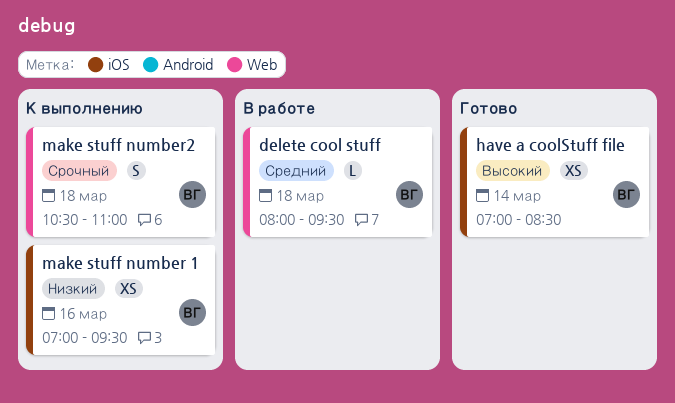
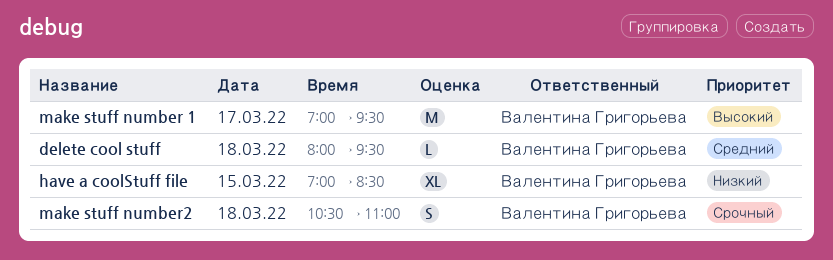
have a coolStuff file, priority: Высокий -> Низкий
have a coolStuff file, estimate: XS -> XL
have a coolStuff file, day: Mar 14 -> Mar 15
make stuff number 1, priority: Низкий -> Высокий
make stuff number 1, estimate: XS -> M
make stuff number 1, day: Mar 16 -> Mar 17

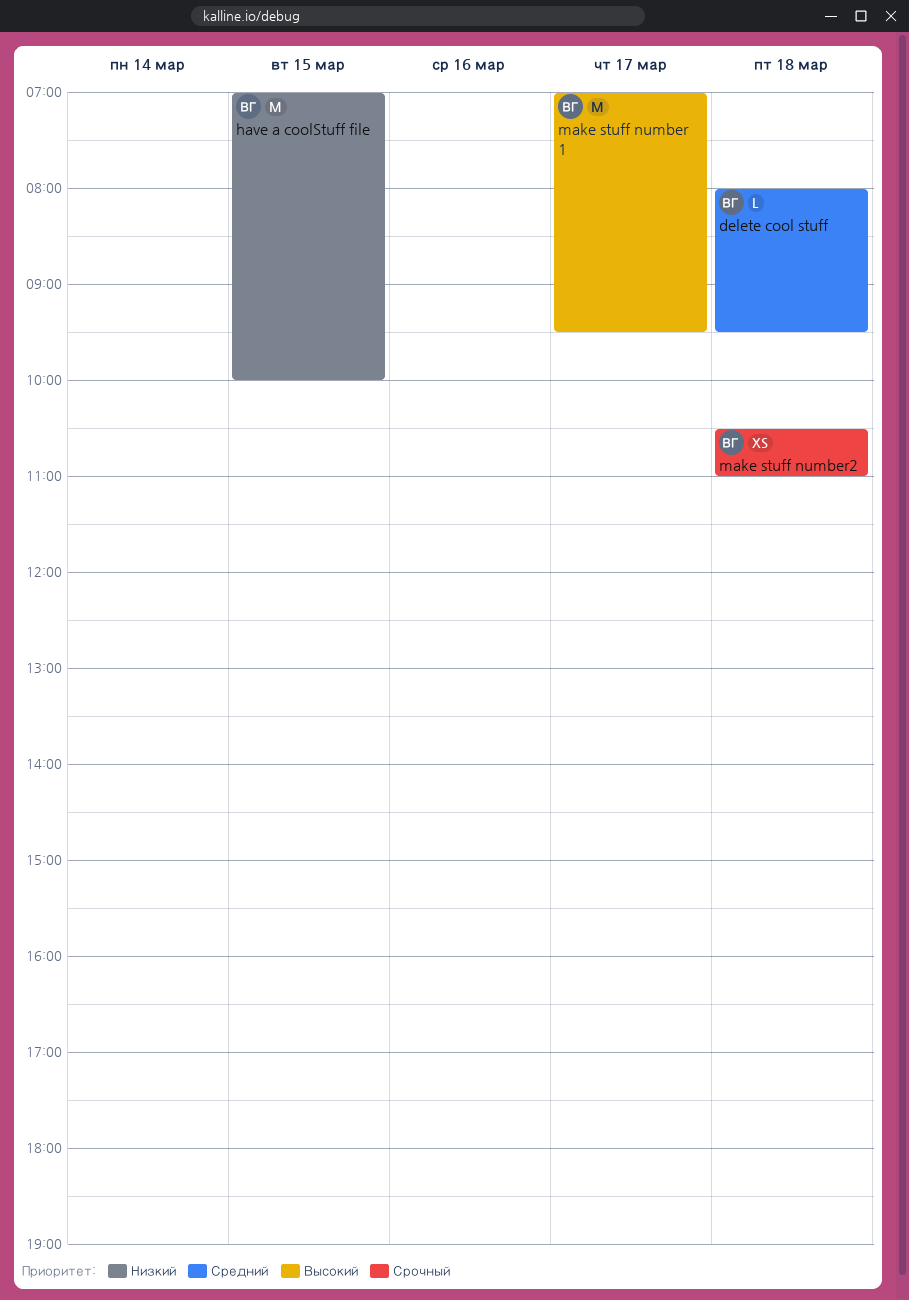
have a coolStuff file, estimate: XL -> M
have a coolStuff file, ends: 08:30 -> 10:00
make stuff number2, estimate: S -> XS

